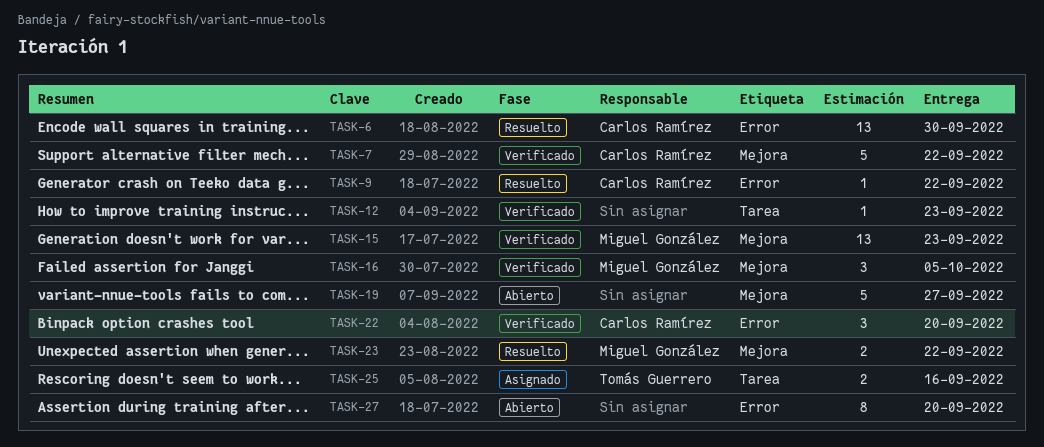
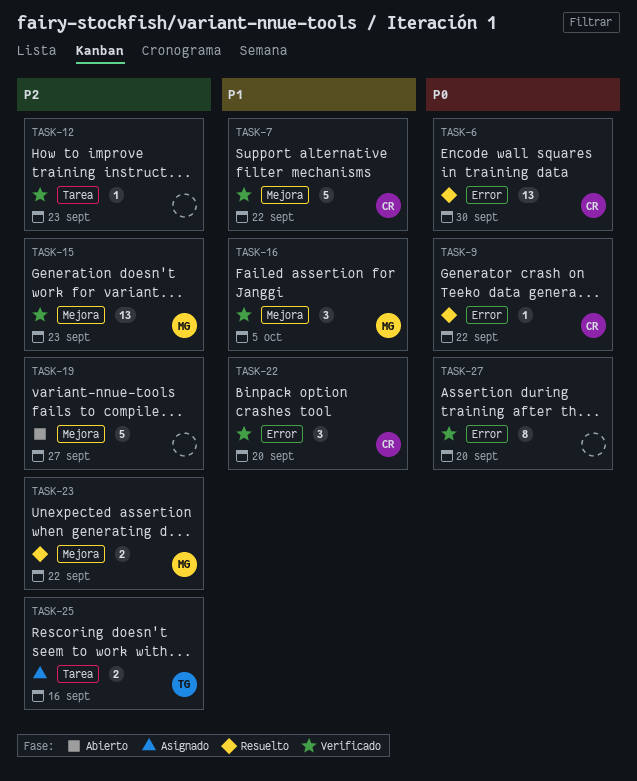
TASK-27, status: Abierto -> Verificado

